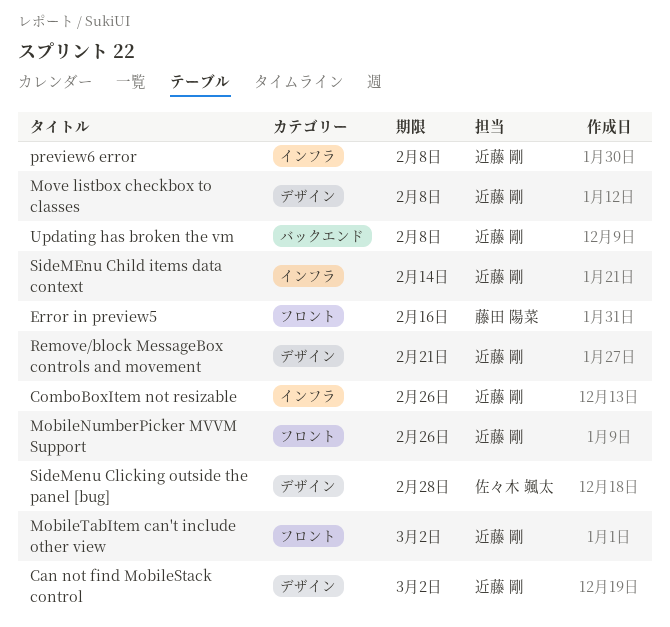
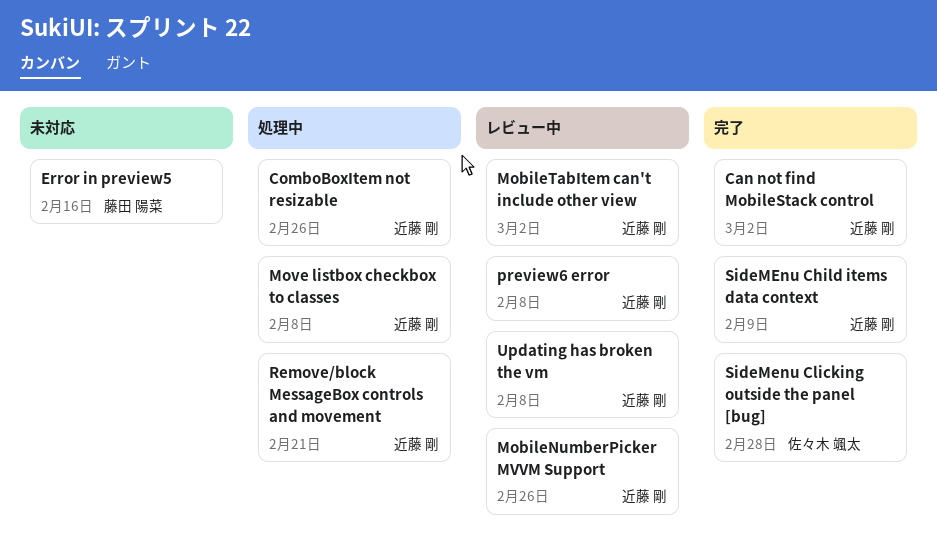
SideMEnu Child items data context, due: Feb 14 -> Feb 9

